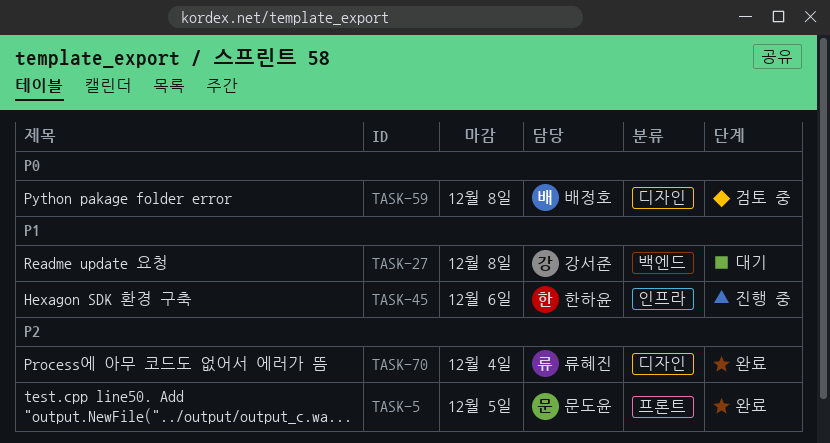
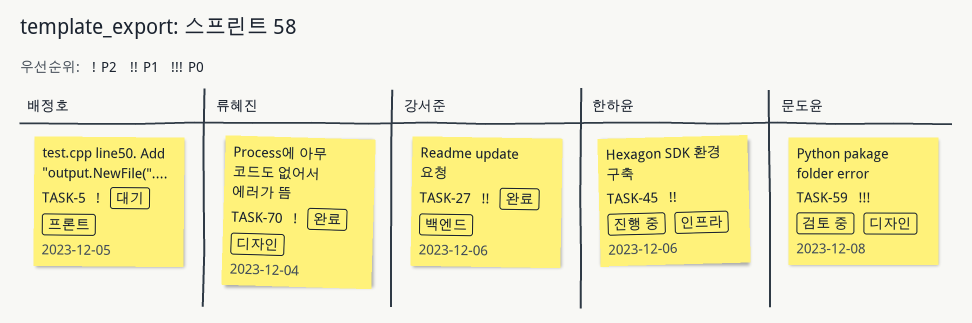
TASK-5, status: 완료 -> 대기
TASK-5, owner: 문도윤 -> 배정호
TASK-27, status: 대기 -> 완료
TASK-27, due: Dec 8 -> Dec 6
TASK-59, owner: 배정호 -> 문도윤

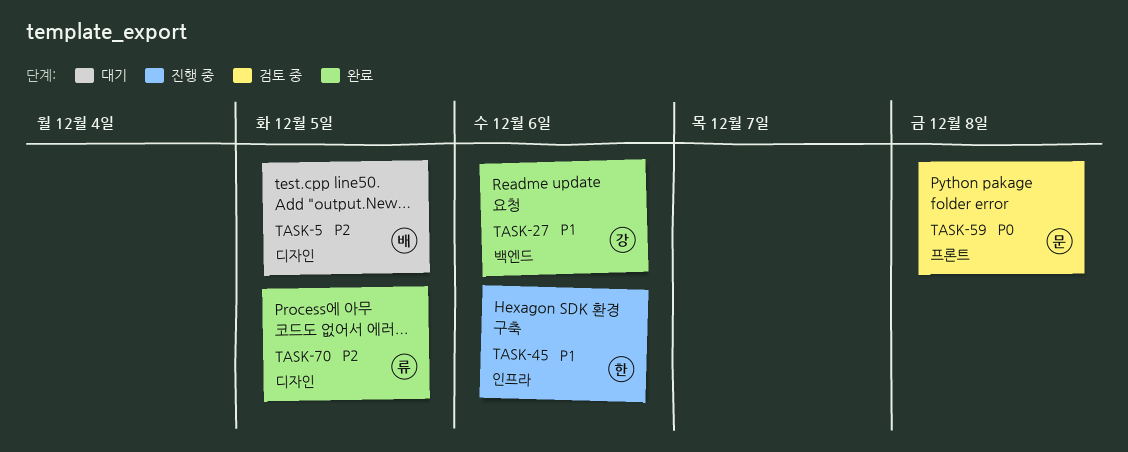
TASK-5, label: 프론트 -> 디자인
TASK-59, label: 디자인 -> 프론트
TASK-70, due: Dec 4 -> Dec 5

